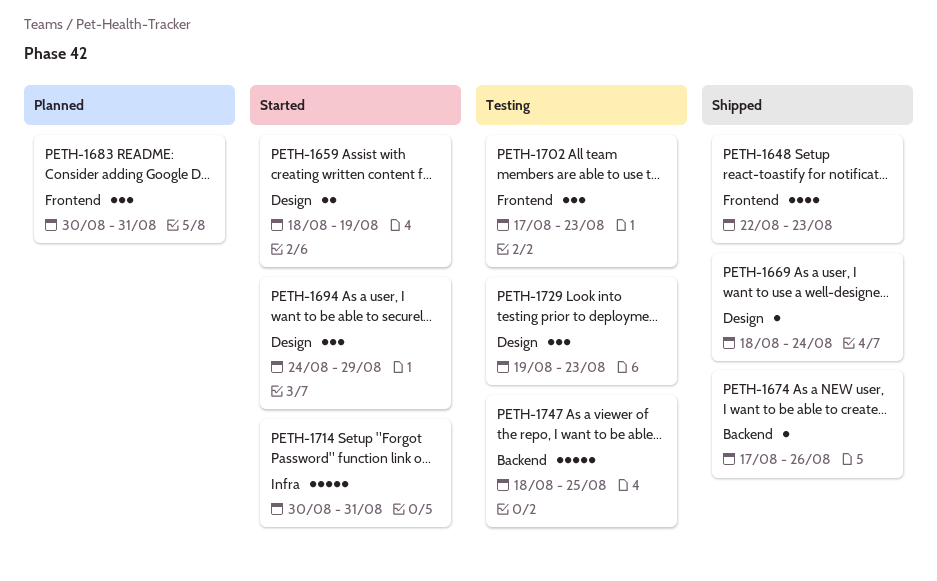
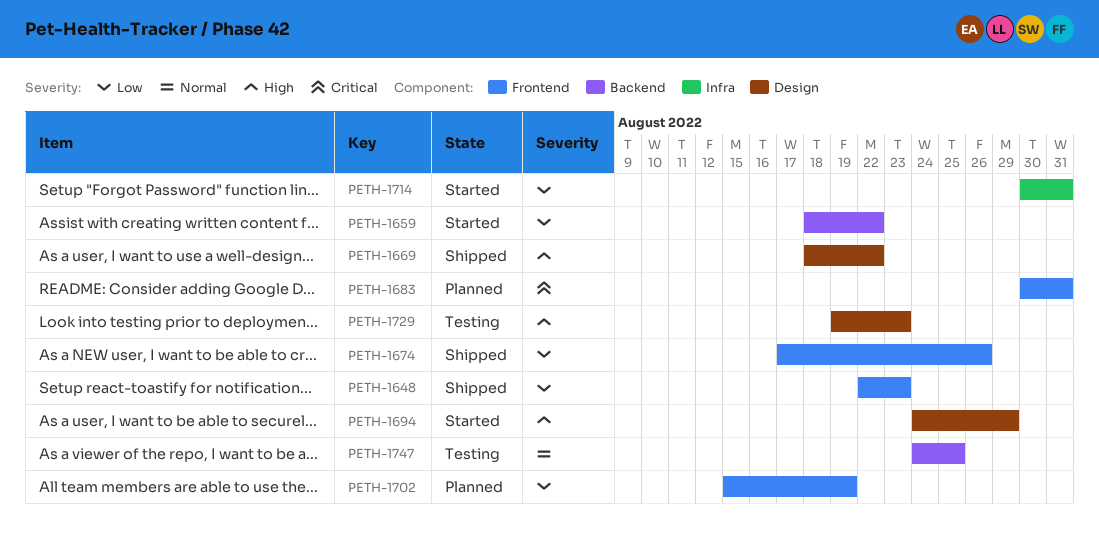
PETH-1659, label: Design -> Backend
PETH-1659, due: Aug 19 -> Aug 22
PETH-1669, due: Aug 24 -> Aug 22
PETH-1674, label: Backend -> Frontend
PETH-1702, status: Testing -> Planned
PETH-1702, start: Aug 17 -> Aug 15
PETH-1702, due: Aug 23 -> Aug 19
PETH-1747, start: Aug 18 -> Aug 24

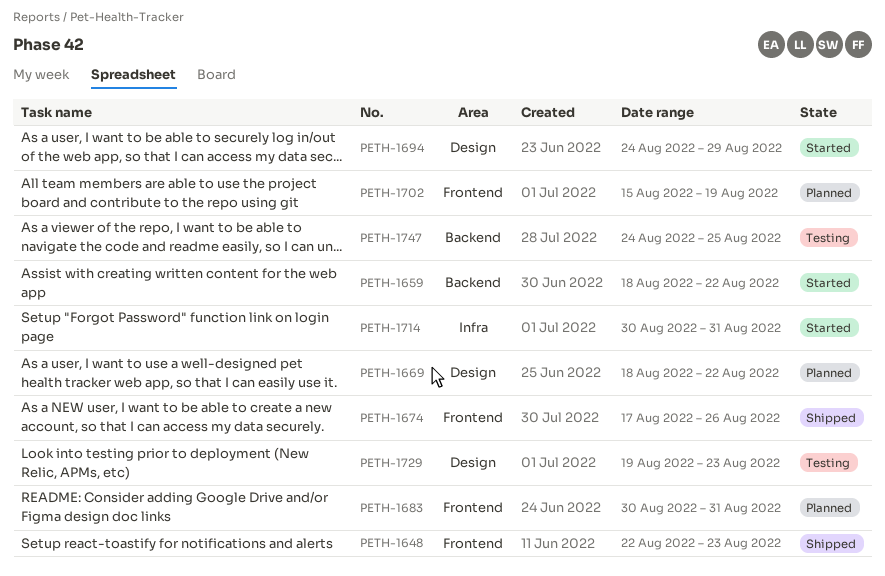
PETH-1669, status: Shipped -> Planned

